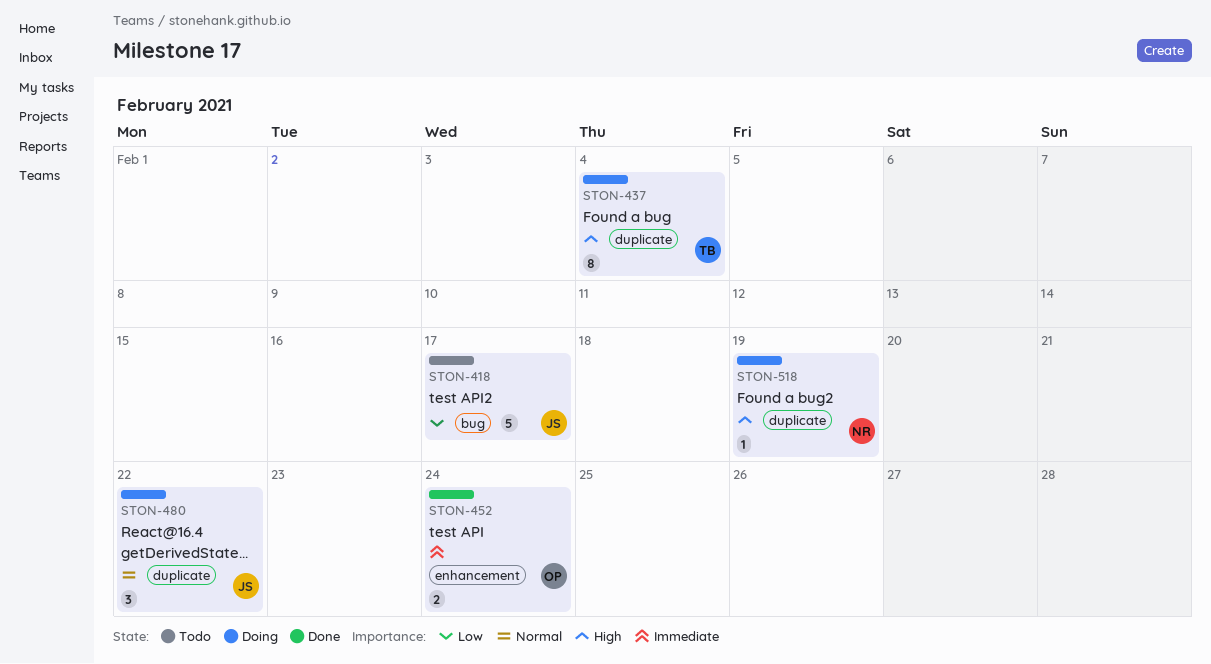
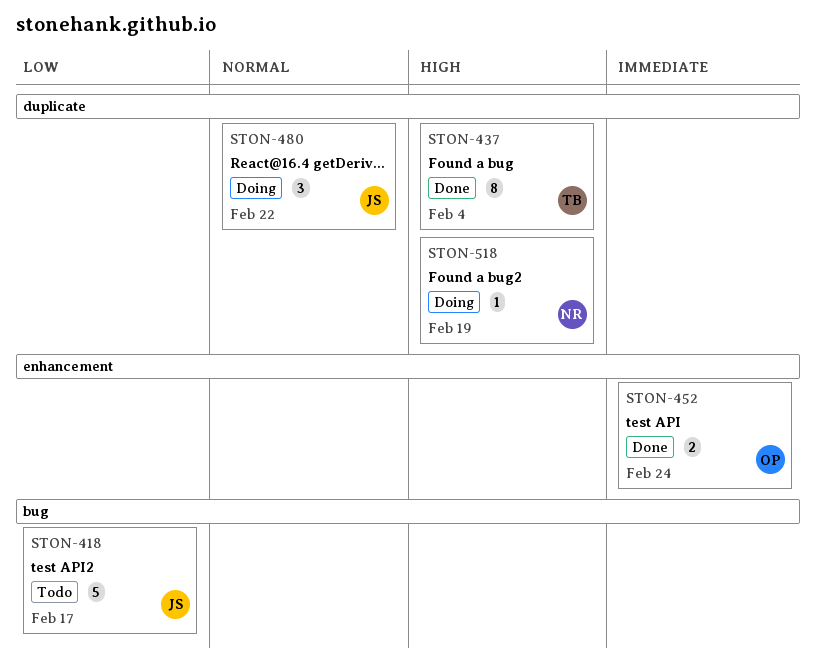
STON-437, status: Doing -> Done

